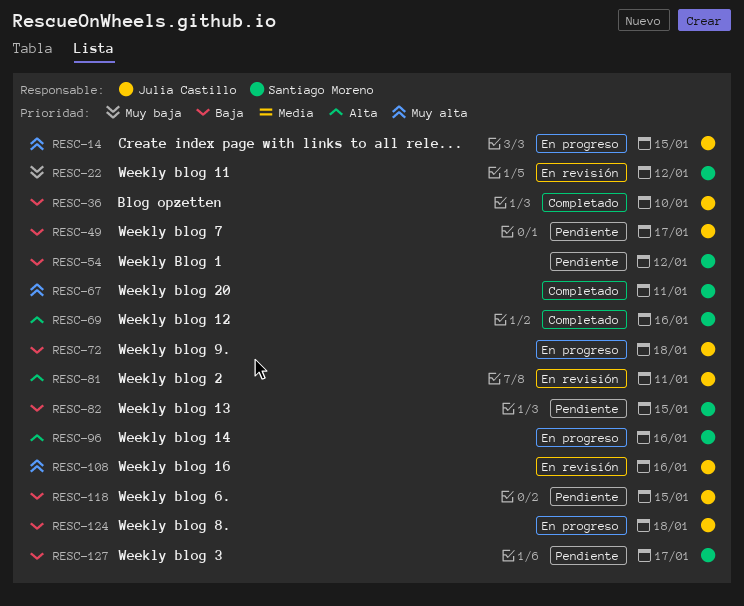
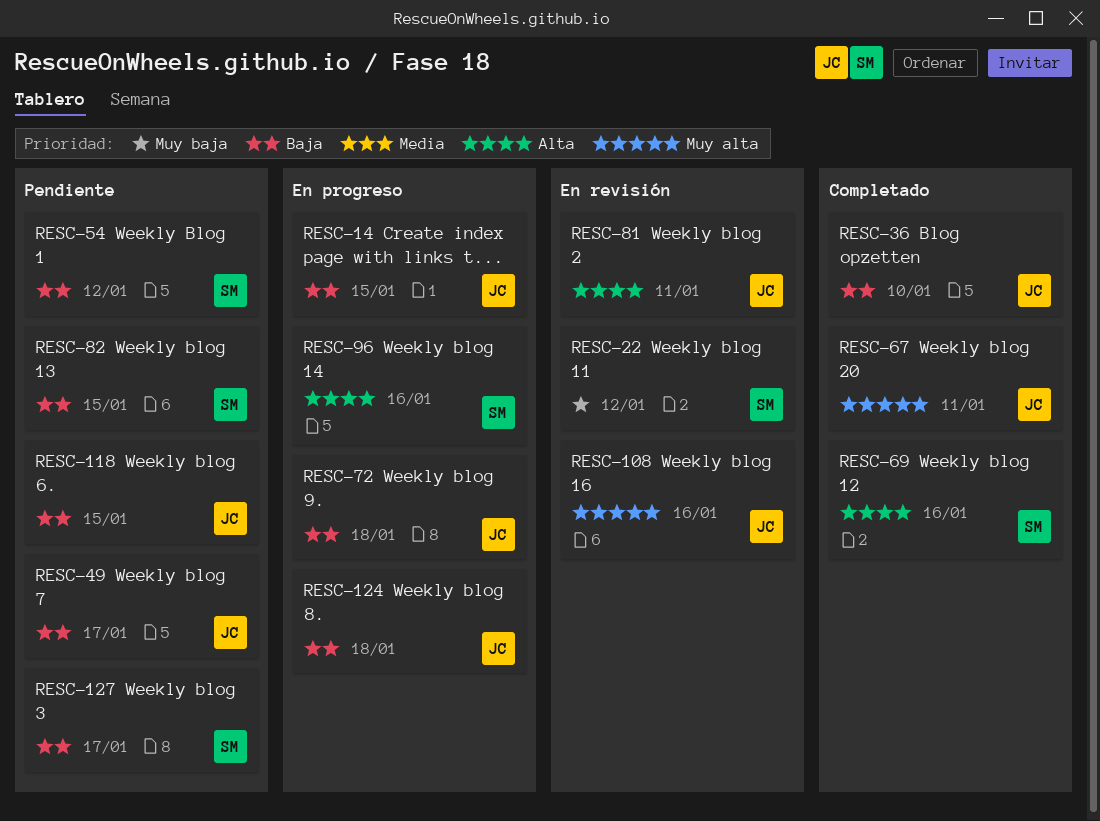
RESC-14, priority: Muy alta -> Baja
RESC-67, owner: Santiago Moreno -> Julia Castillo

